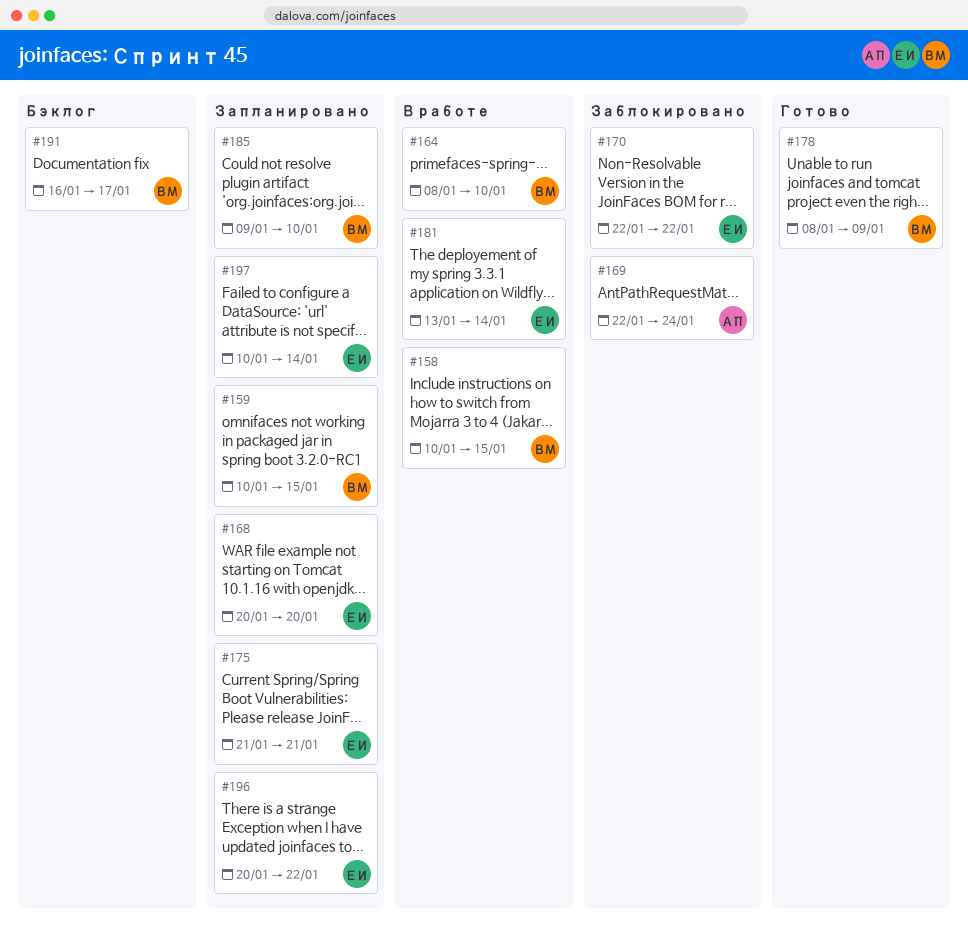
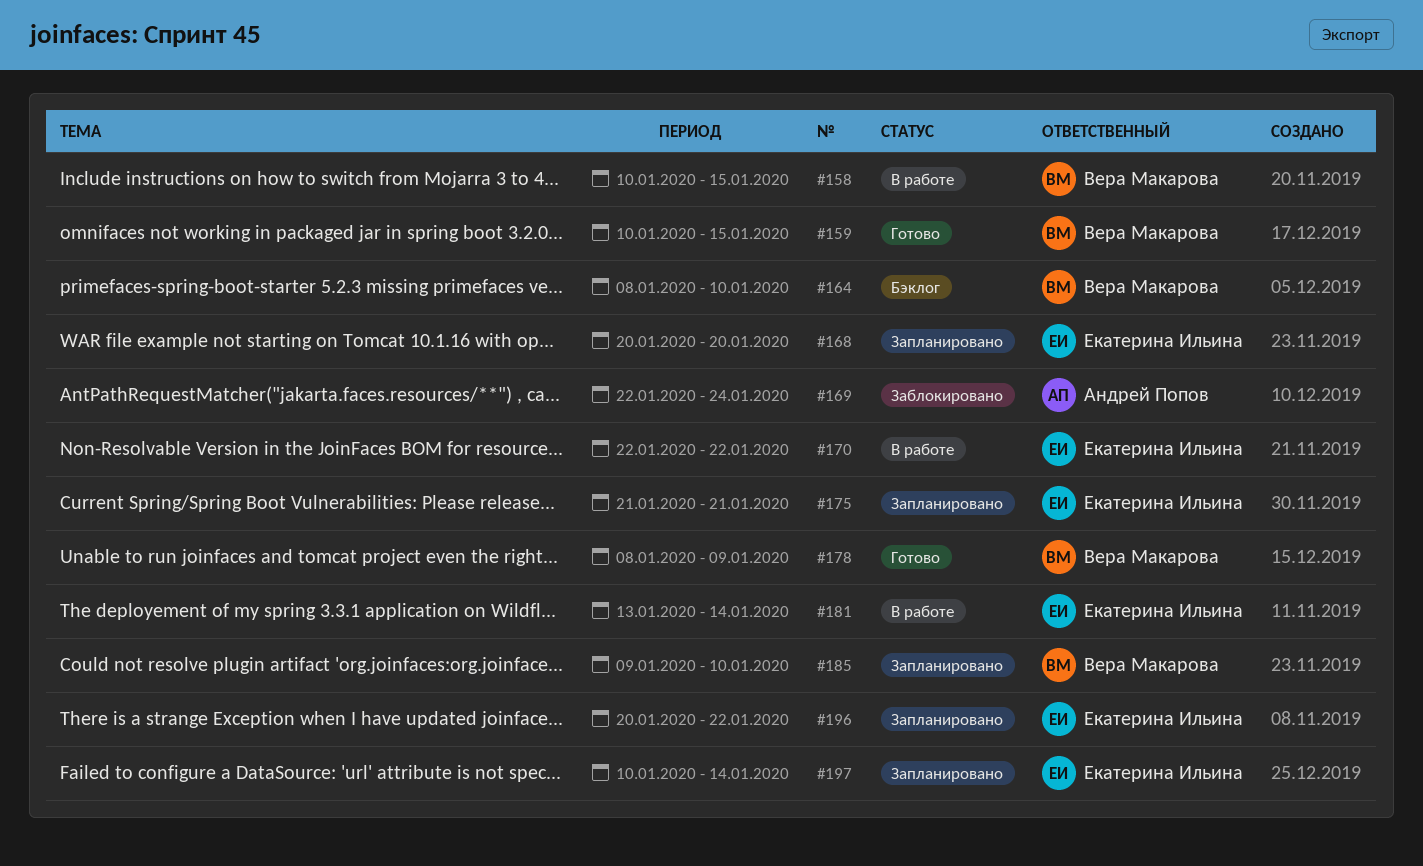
#159, status: Запланировано -> Готово
#164, status: В работе -> Бэклог
#170, status: Заблокировано -> В работе
#191: present -> none

